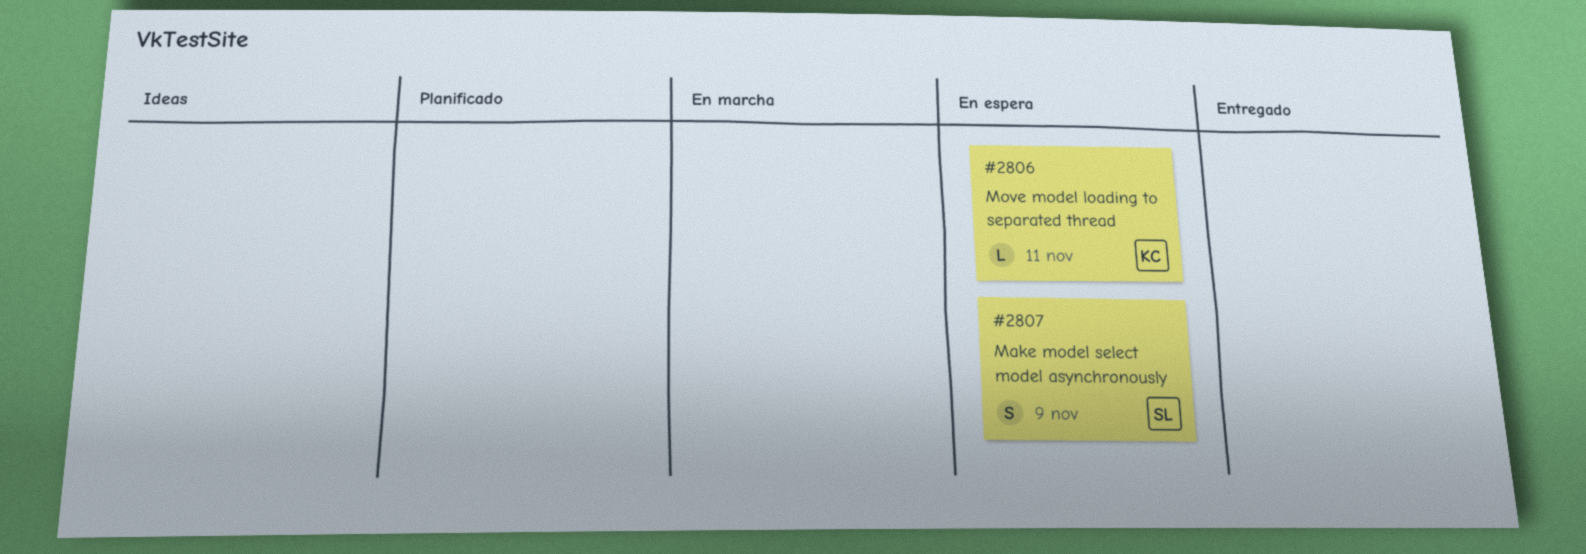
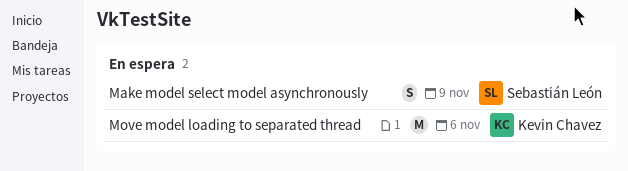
Move model loading to separated thread, estimate: L -> M
Move model loading to separated thread, due: Nov 11 -> Nov 6

